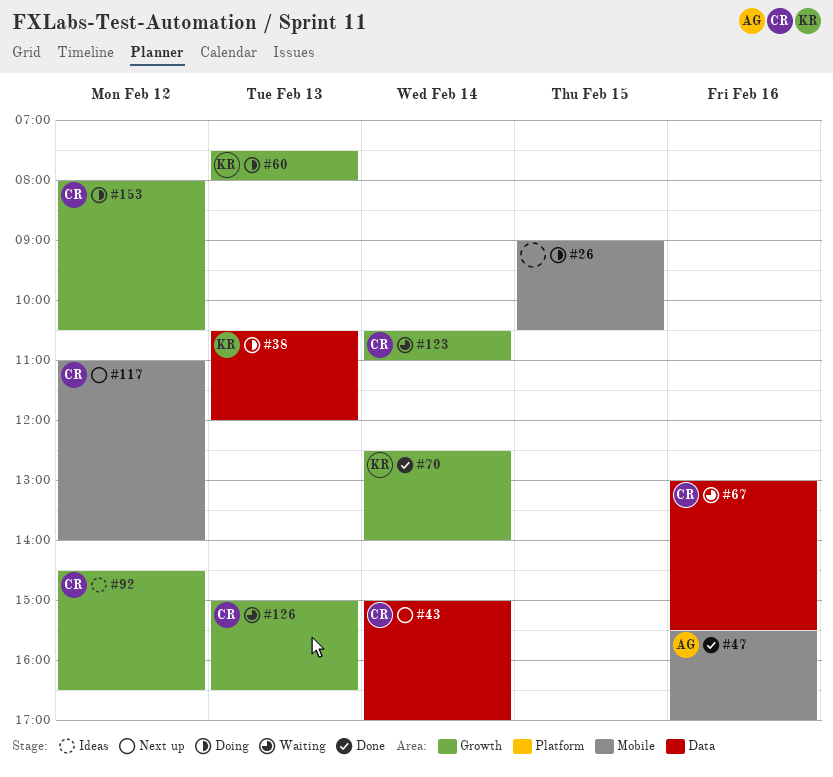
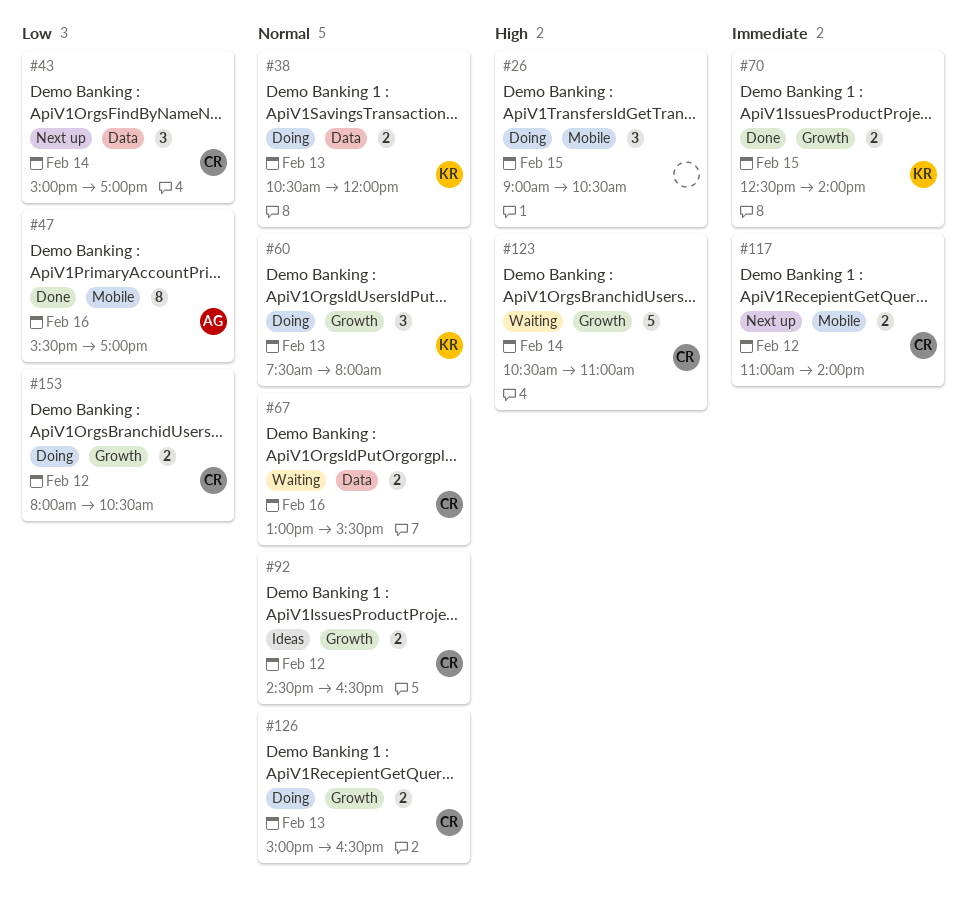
#70, day: Feb 14 -> Feb 15
#126, status: Waiting -> Doing

